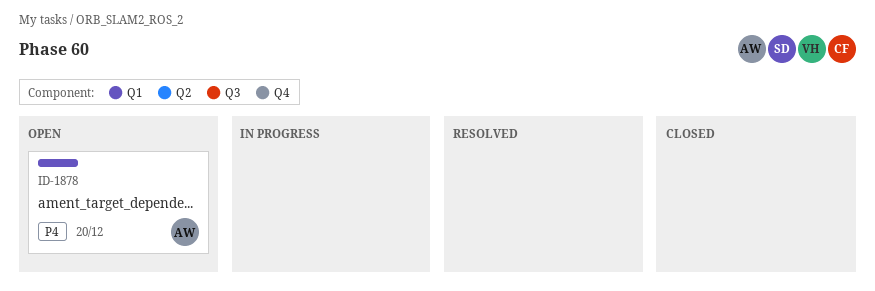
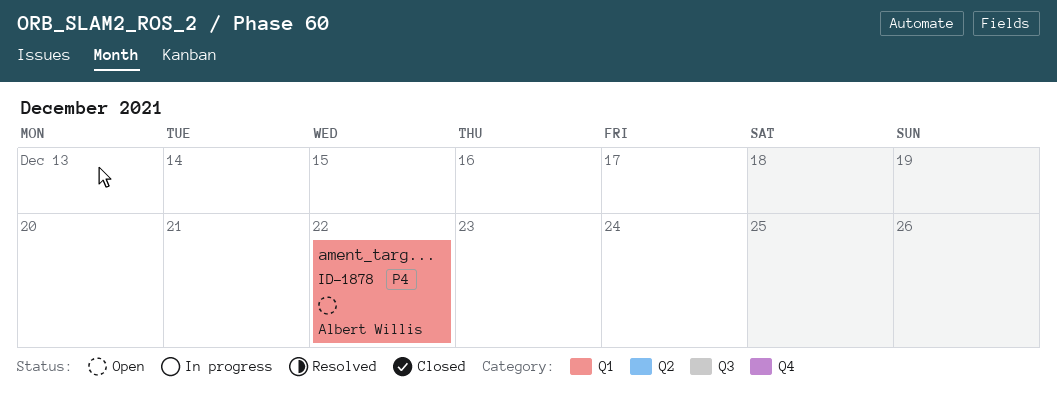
ID-1878, due: Dec 20 -> Dec 22

